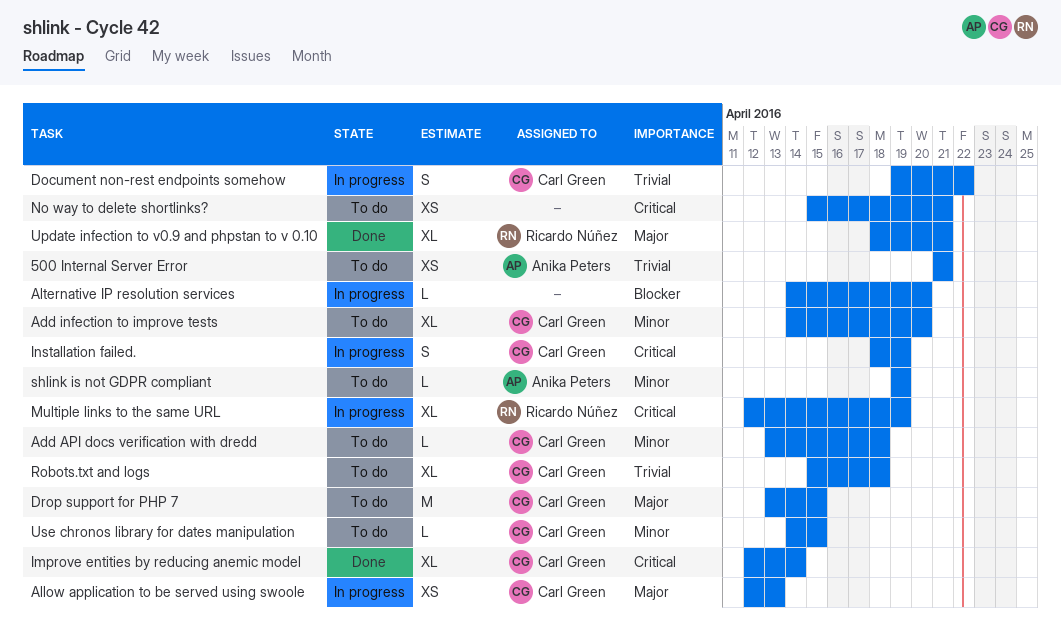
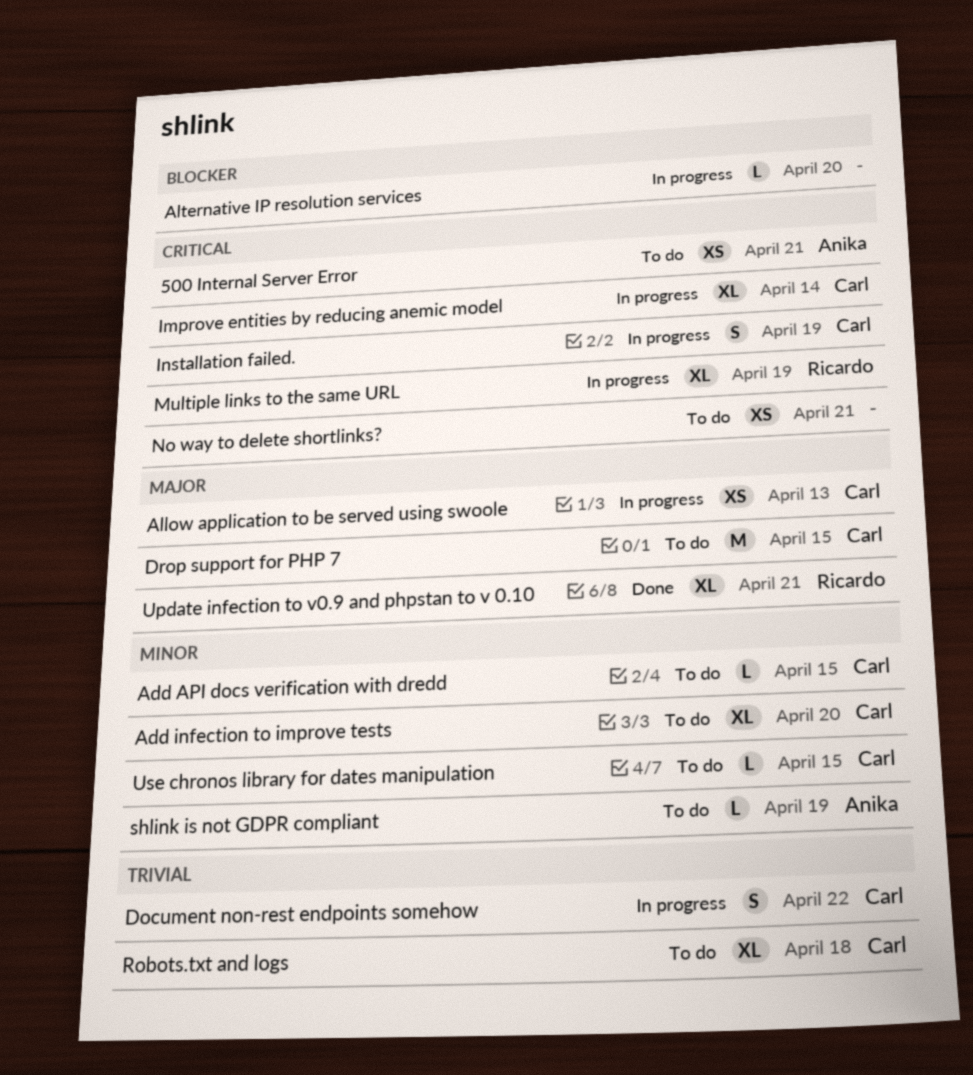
500 Internal Server Error, priority: Trivial -> Critical
Add API docs verification with dredd, due: Apr 18 -> Apr 15
Improve entities by reducing anemic model, status: Done -> In progress

